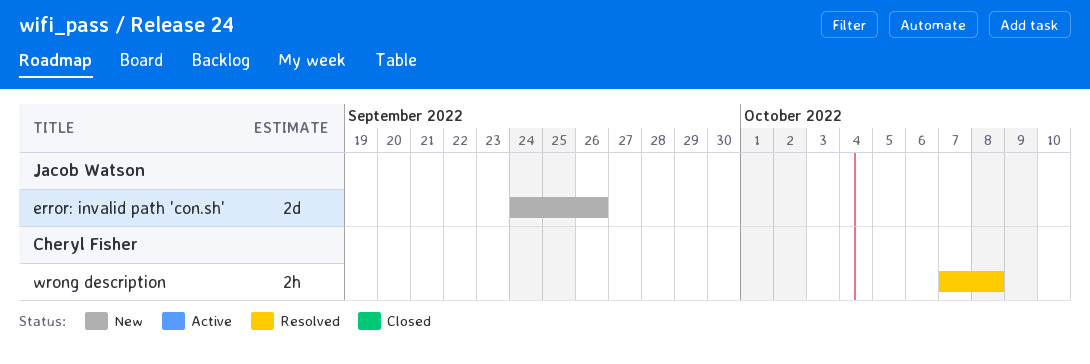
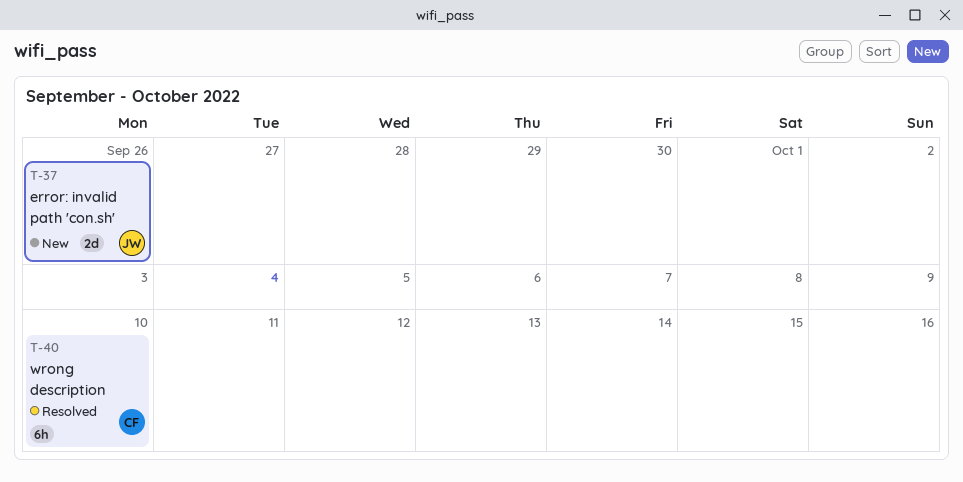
wrong description, estimate: 2h -> 6h
wrong description, due: Oct 8 -> Oct 10

